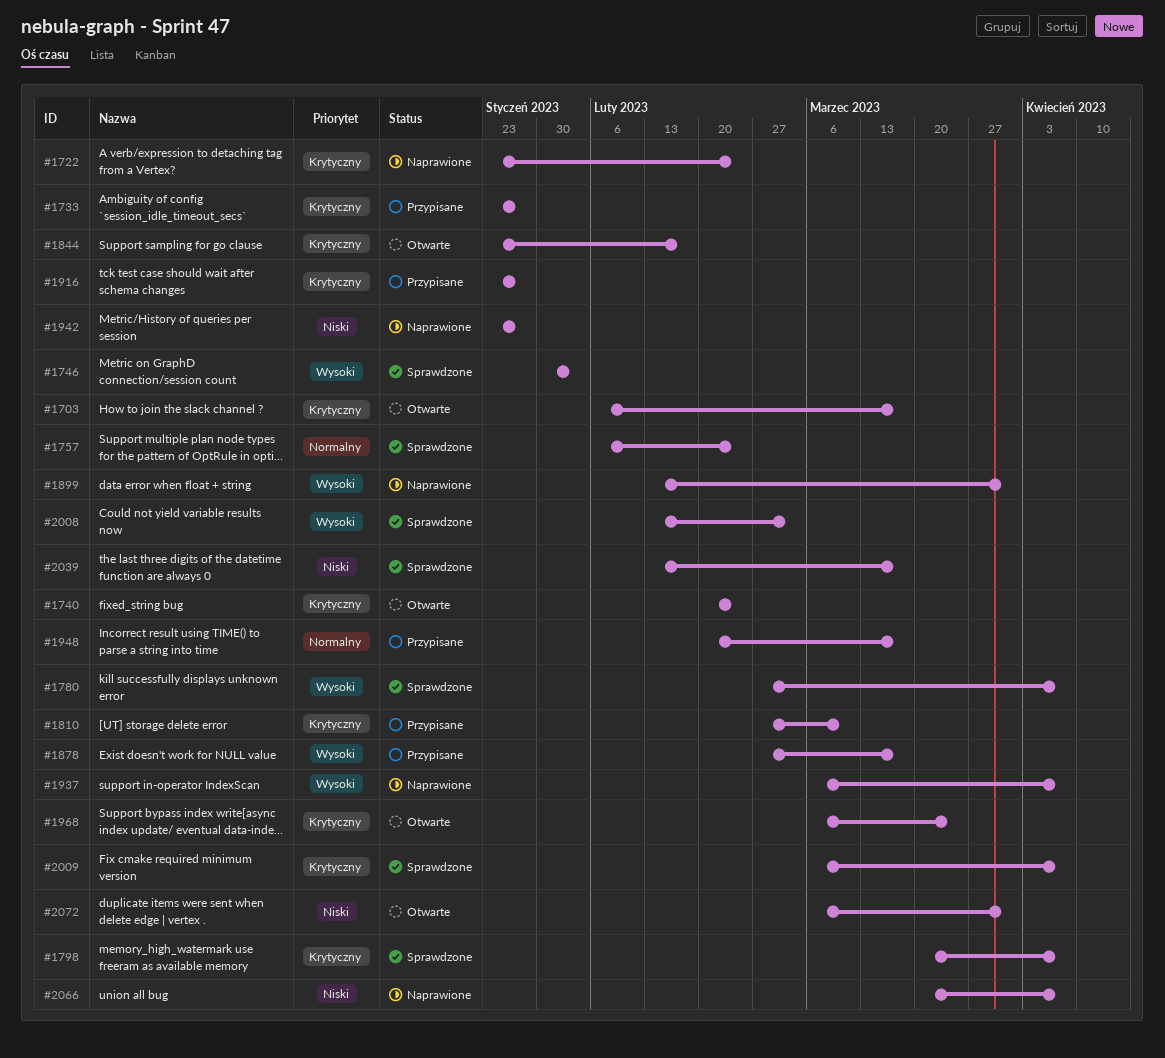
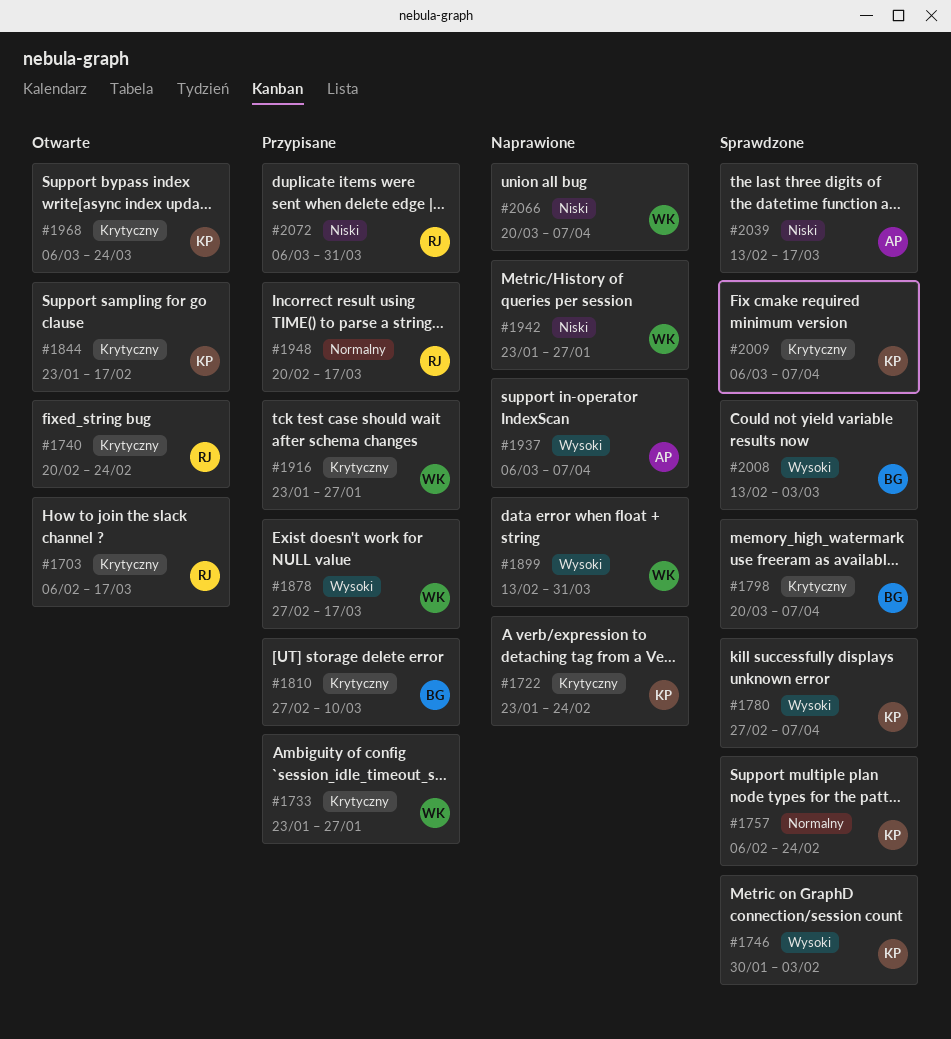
#2072, status: Otwarte -> Przypisane

